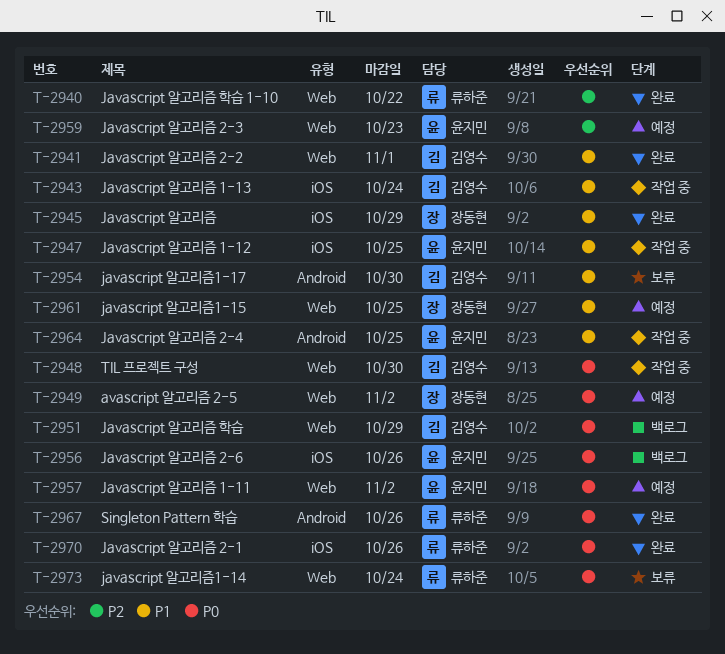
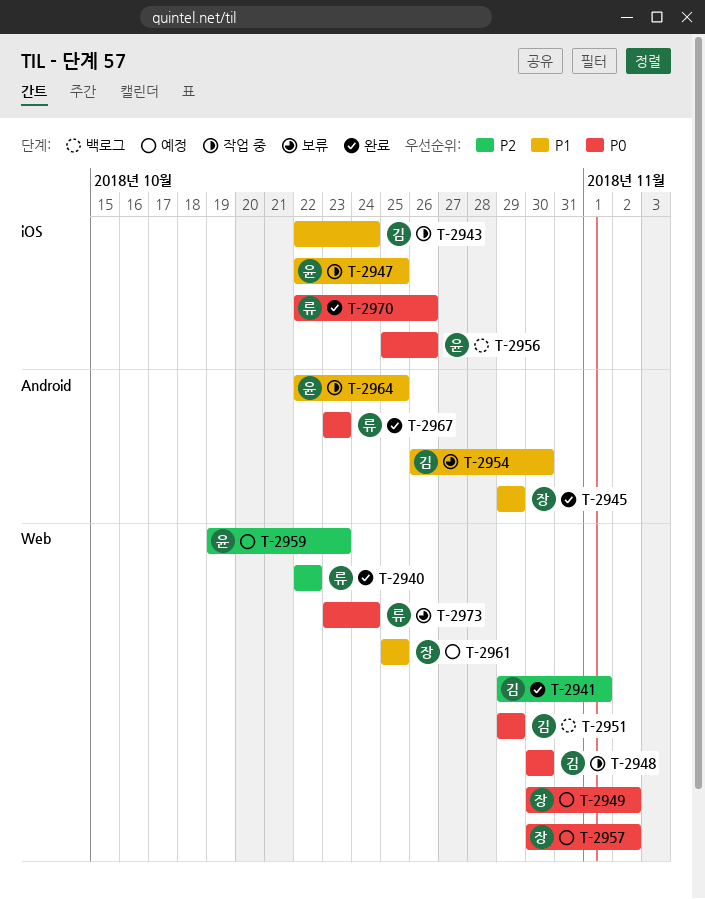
T-2941, priority: P1 -> P2
T-2945, label: iOS -> Android
T-2957, owner: 윤지민 -> 장동현
T-2967, due: Oct 26 -> Oct 23

